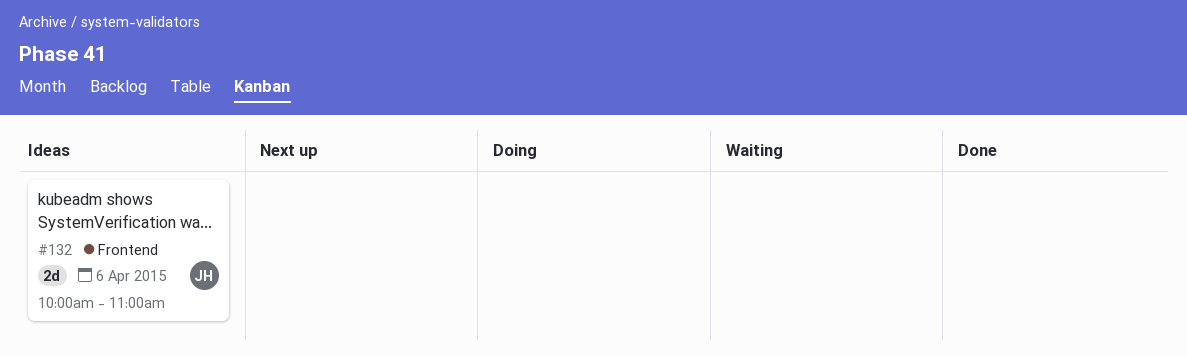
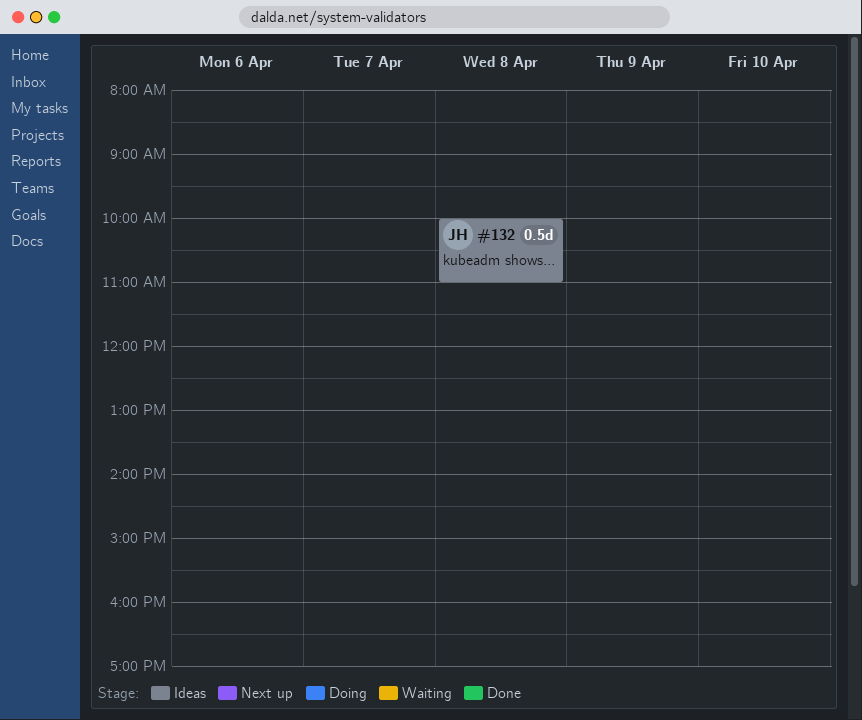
#132, estimate: 2d -> 0.5d
#132, day: Apr 6 -> Apr 8

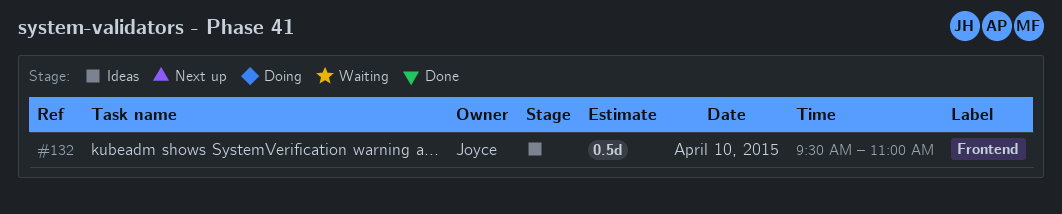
#132, day: Apr 8 -> Apr 10
#132, begins: 10:00 -> 09:30

